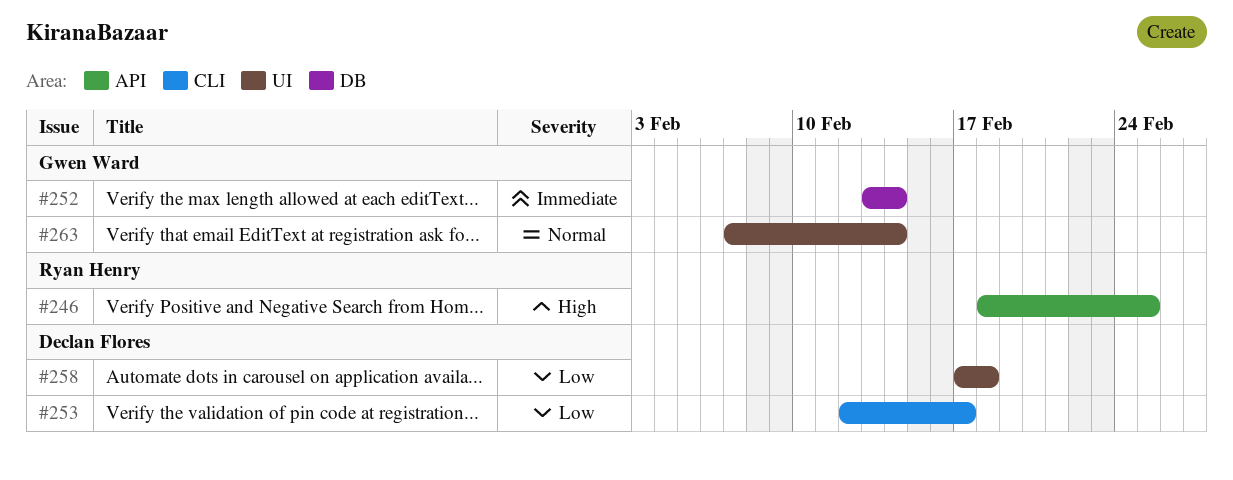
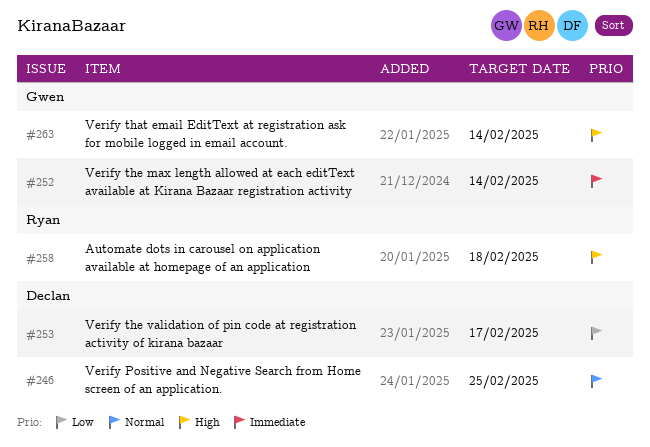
#246, owner: Ryan Henry -> Declan Flores
#246, priority: High -> Normal
#258, owner: Declan Flores -> Ryan Henry
#258, priority: Low -> High
#263, priority: Normal -> High

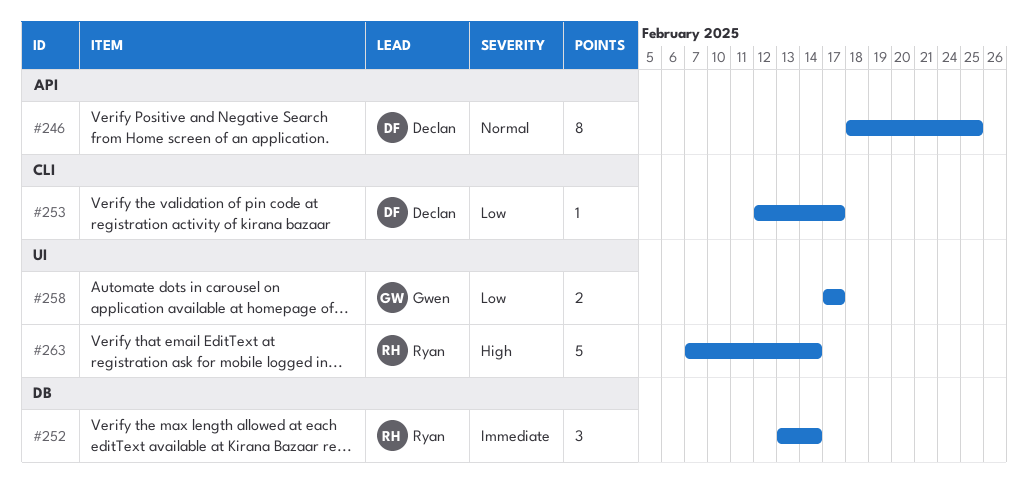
#252, owner: Gwen -> Ryan
#258, owner: Ryan -> Gwen
#258, priority: High -> Low
#258, due: Feb 18 -> Feb 17
#263, owner: Gwen -> Ryan

